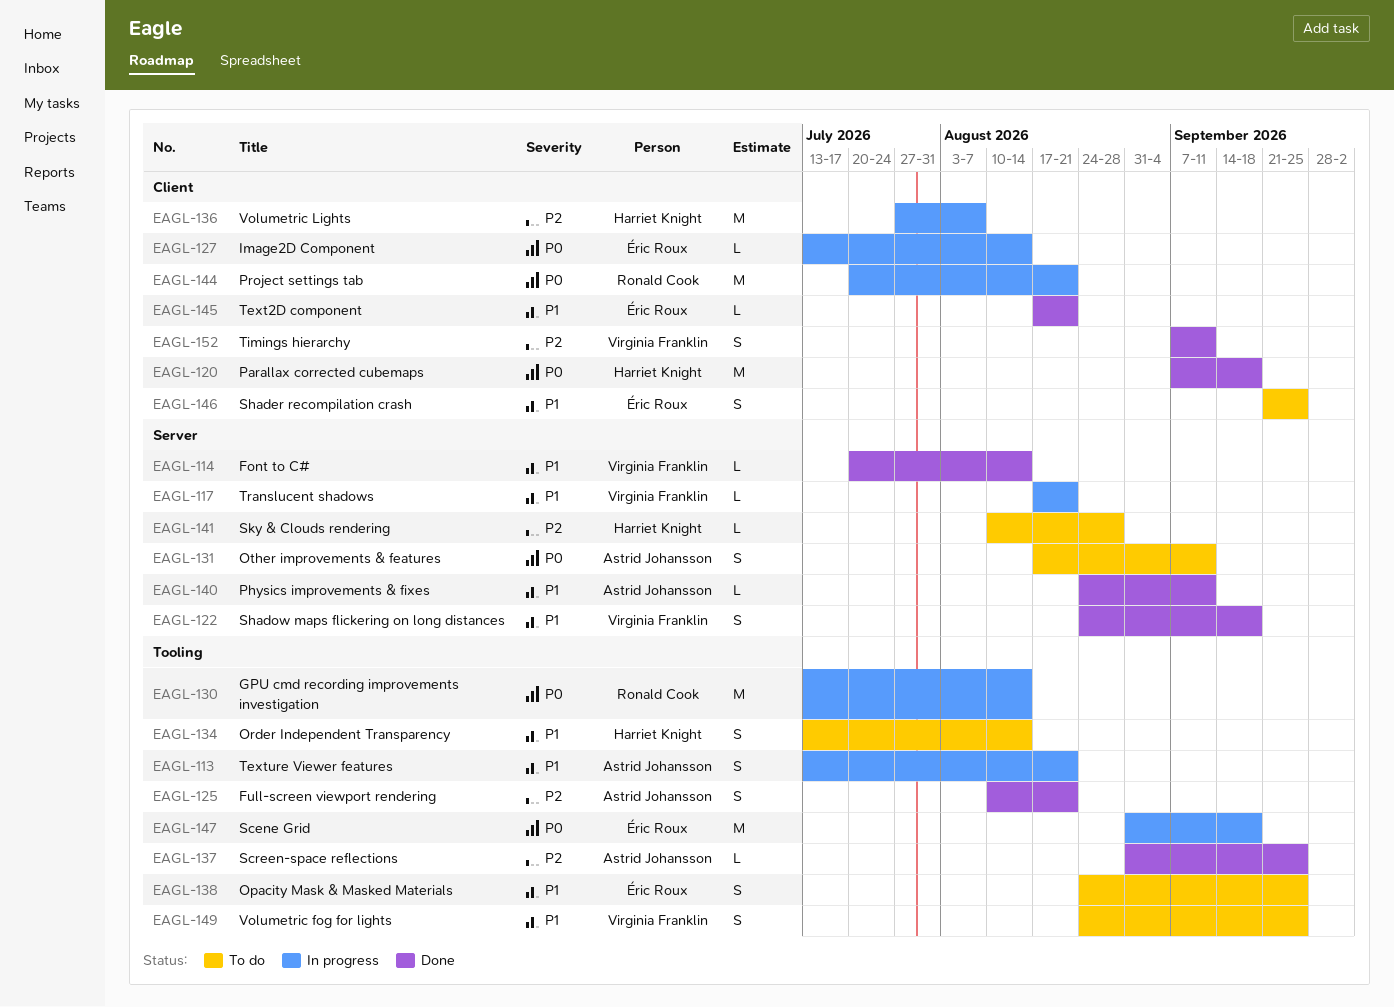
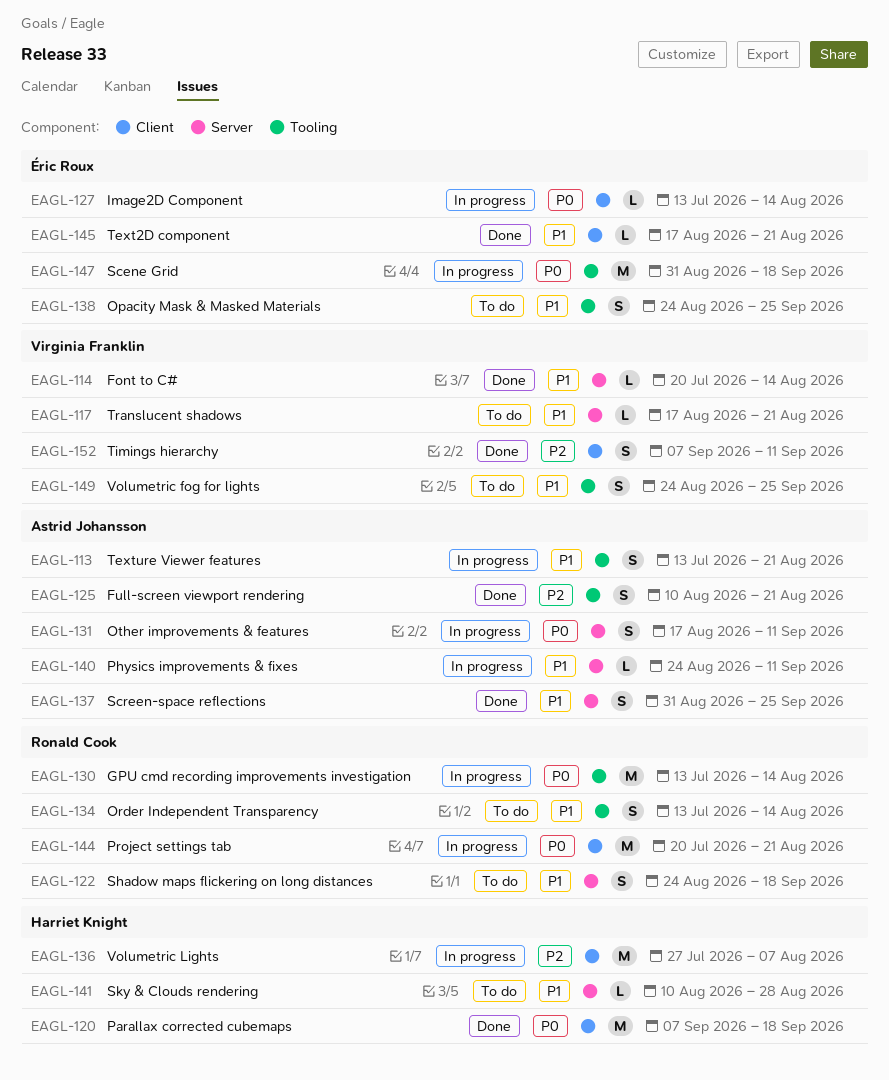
EAGL-117, status: In progress -> To do
EAGL-122, status: Done -> To do
EAGL-122, owner: Virginia Franklin -> Ronald Cook
EAGL-131, status: To do -> In progress
EAGL-134, owner: Harriet Knight -> Ronald Cook
EAGL-137, priority: P2 -> P1
EAGL-137, label: Tooling -> Server
EAGL-137, estimate: L -> S
EAGL-140, status: Done -> In progress
EAGL-141, priority: P2 -> P1
EAGL-146: present -> none

